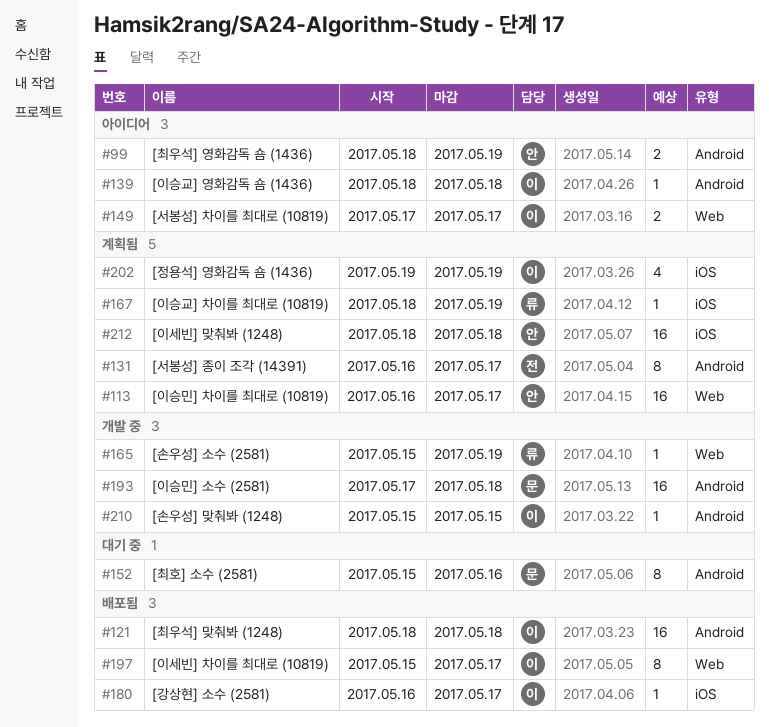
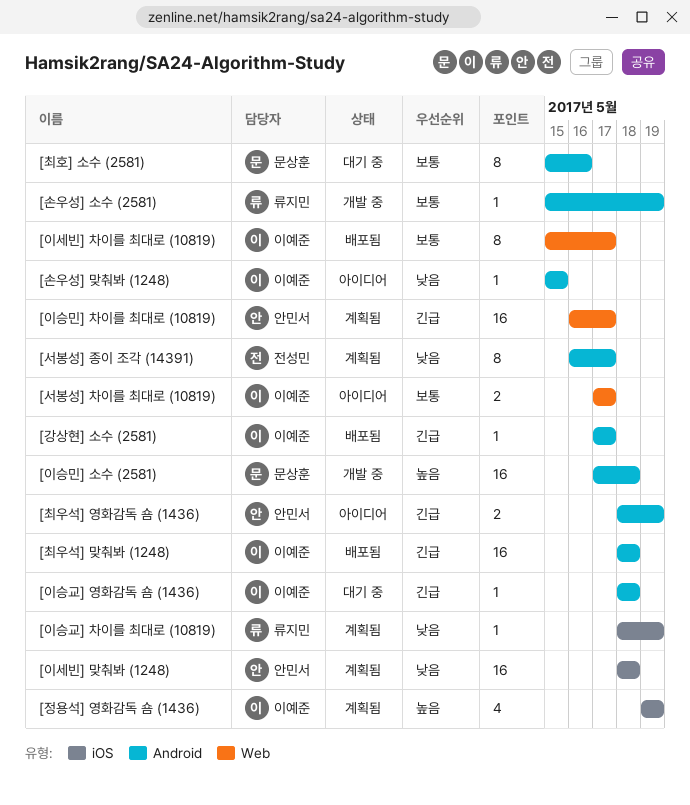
[강상현] 소수 (2581), label: iOS -> Android
[강상현] 소수 (2581), start: May 16 -> May 17
[손우성] 맞춰봐 (1248), status: 개발 중 -> 아이디어
[손우성] 소수 (2581), label: Web -> Android
[이승교] 영화감독 숌 (1436), status: 아이디어 -> 대기 중

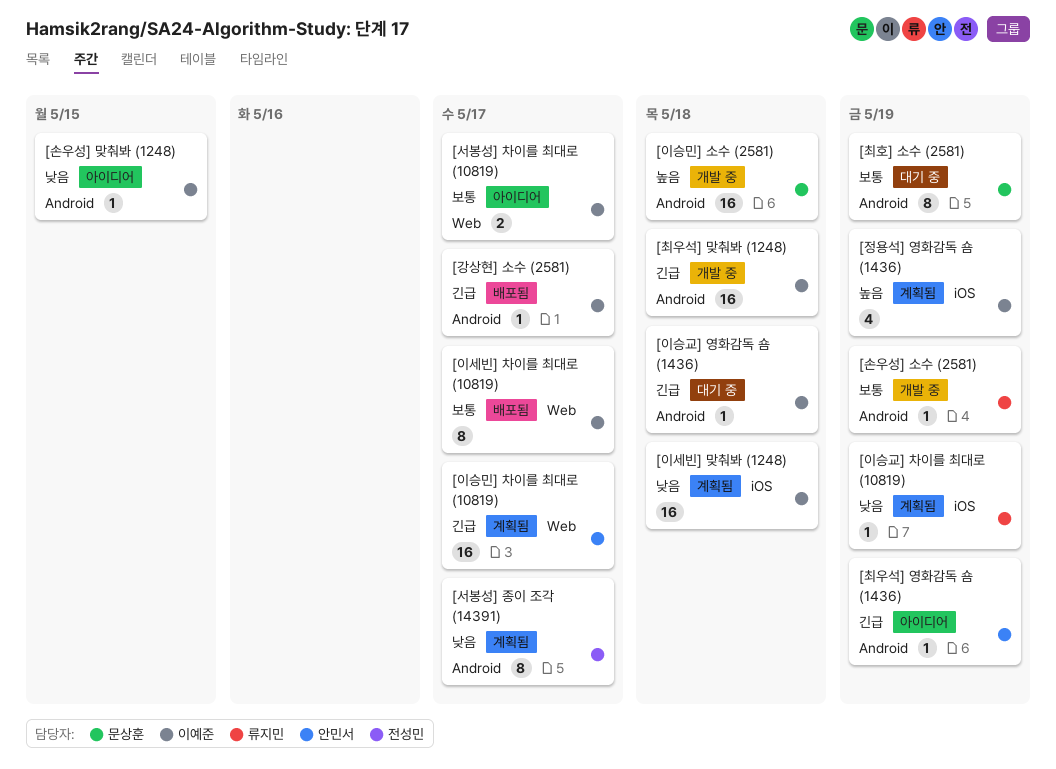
[이세빈] 맞춰봐 (1248), owner: 안민서 -> 이예준
[최우석] 맞춰봐 (1248), status: 배포됨 -> 개발 중
[최우석] 영화감독 숌 (1436), estimate: 2 -> 1
[최호] 소수 (2581), due: May 16 -> May 19

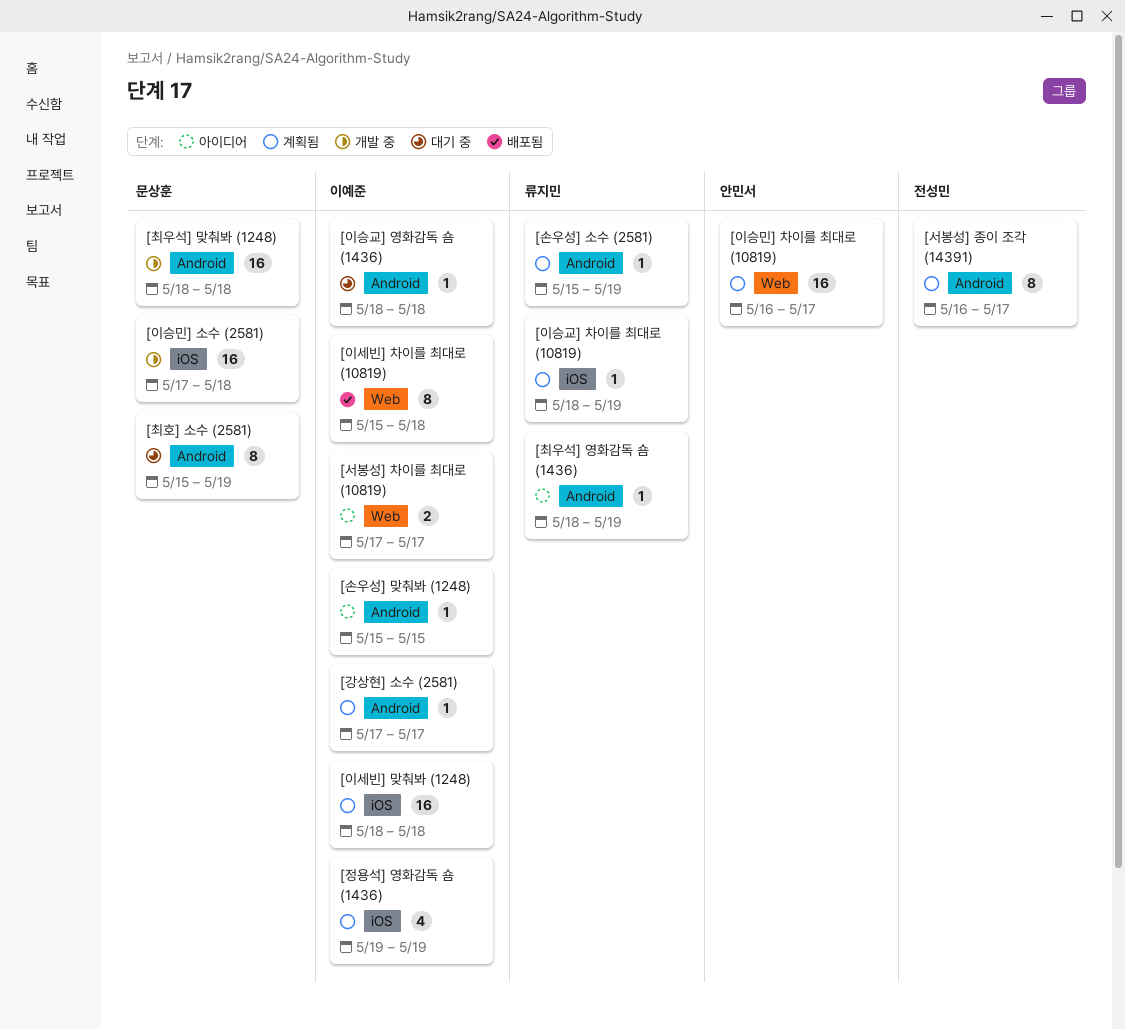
[강상현] 소수 (2581), status: 배포됨 -> 계획됨
[손우성] 소수 (2581), status: 개발 중 -> 계획됨
[이세빈] 차이를 최대로 (10819), due: May 17 -> May 18
[이승민] 소수 (2581), label: Android -> iOS
[최우석] 맞춰봐 (1248), owner: 이예준 -> 문상훈
[최우석] 영화감독 숌 (1436), owner: 안민서 -> 류지민

